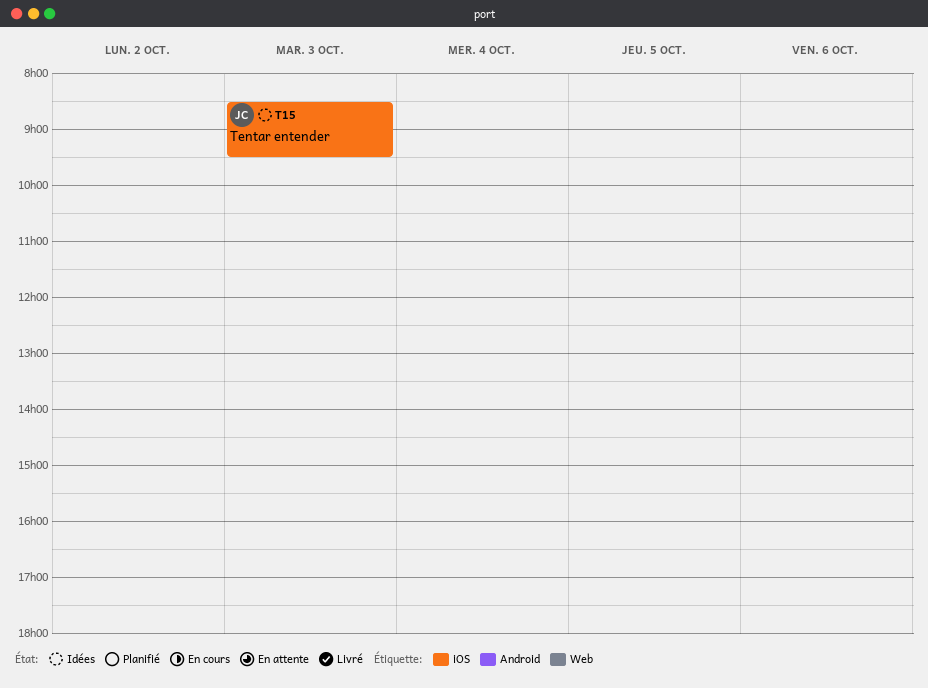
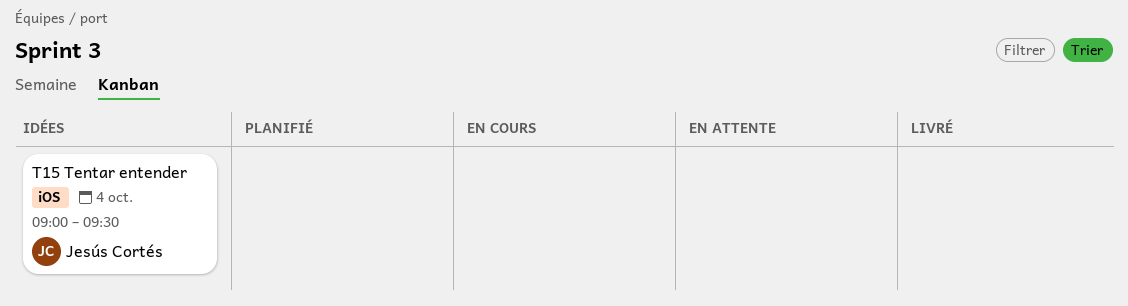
T15, day: Oct 3 -> Oct 4
T15, begins: 08:30 -> 09:00

